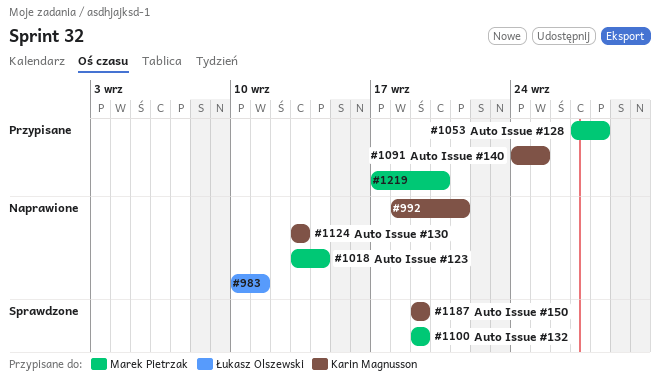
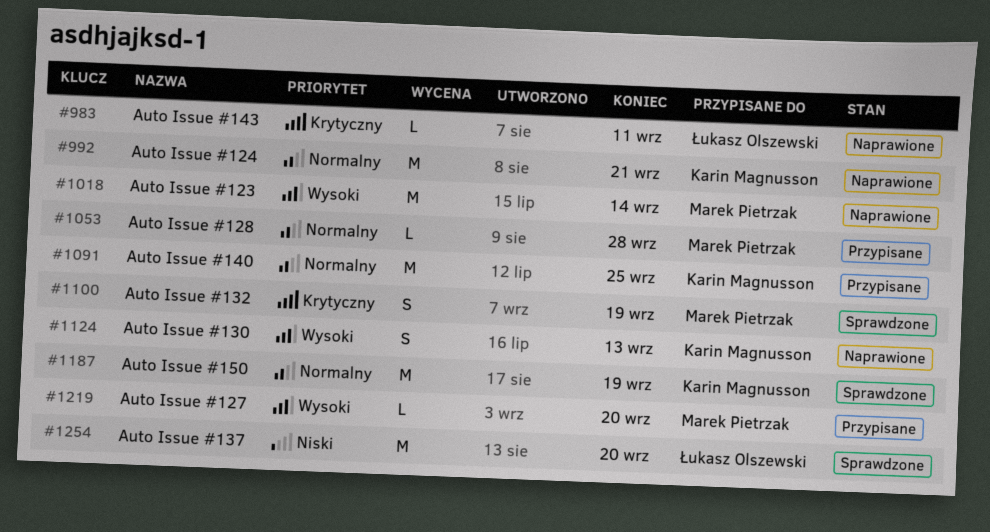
#1254: none -> present

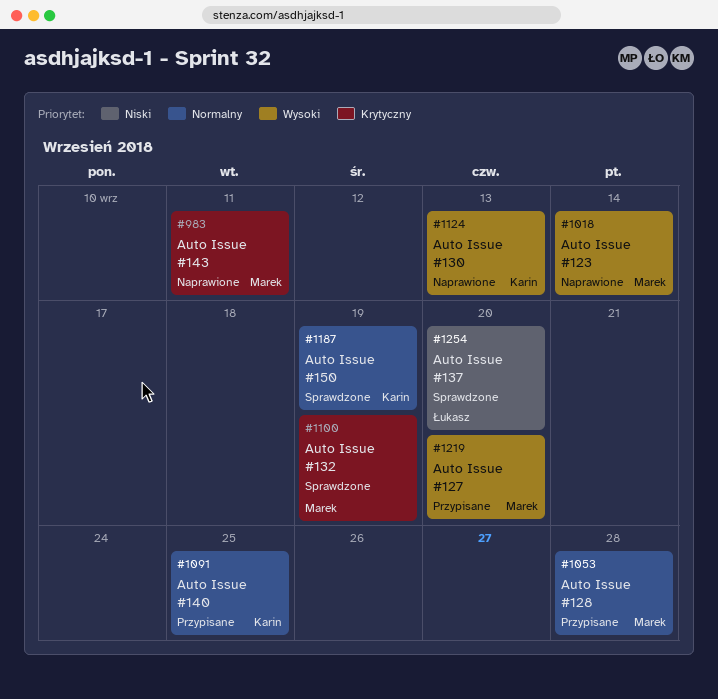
#983, owner: Łukasz Olszewski -> Marek Pietrzak
#992: present -> none

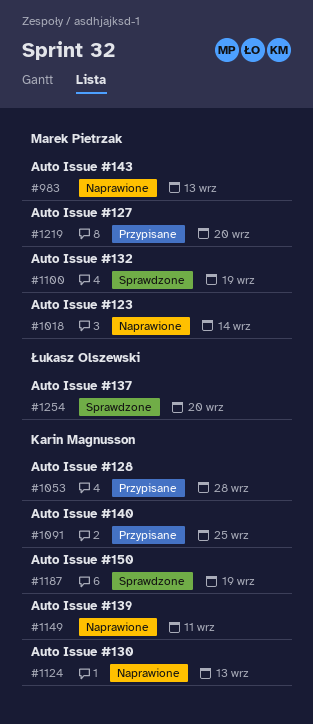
#983, due: Sep 11 -> Sep 13
#1053, owner: Marek Pietrzak -> Karin Magnusson
#1149: none -> present

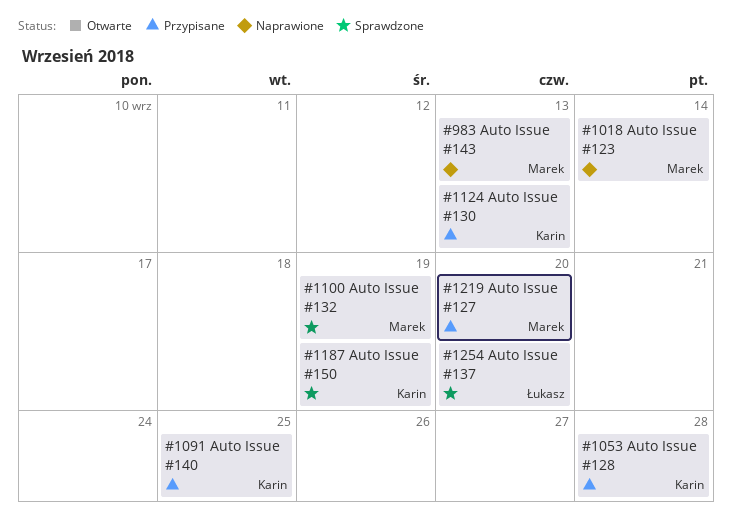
#1124, status: Naprawione -> Przypisane
#1149: present -> none

